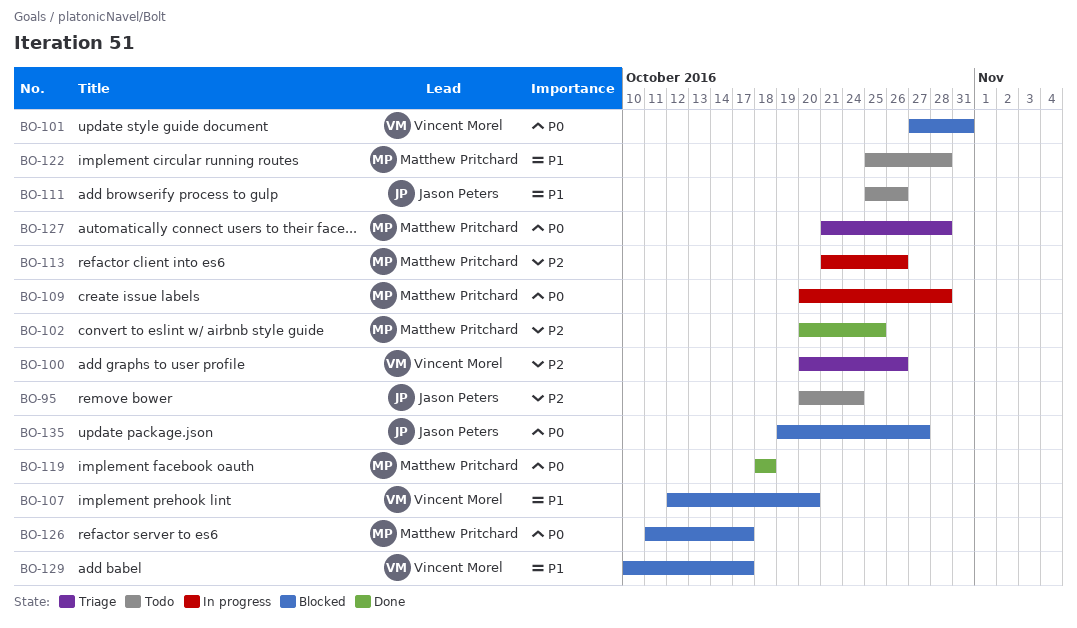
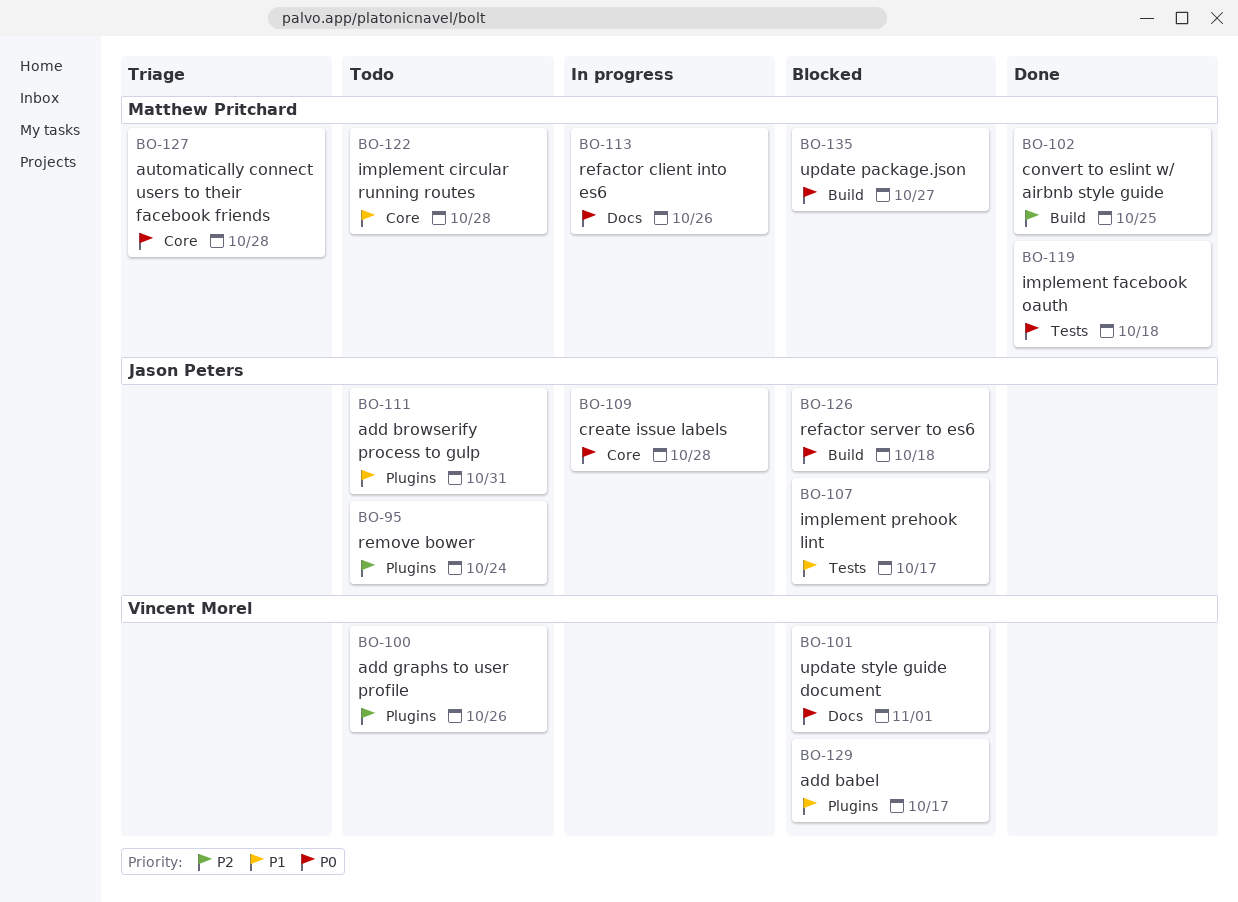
BO-100, status: Triage -> Todo
BO-101, due: Oct 31 -> Nov 1
BO-107, owner: Vincent Morel -> Jason Peters
BO-107, due: Oct 20 -> Oct 17
BO-109, owner: Matthew Pritchard -> Jason Peters
BO-111, due: Oct 26 -> Oct 31
BO-113, priority: P2 -> P0
BO-126, owner: Matthew Pritchard -> Jason Peters
BO-126, due: Oct 17 -> Oct 18
BO-135, owner: Jason Peters -> Matthew Pritchard

